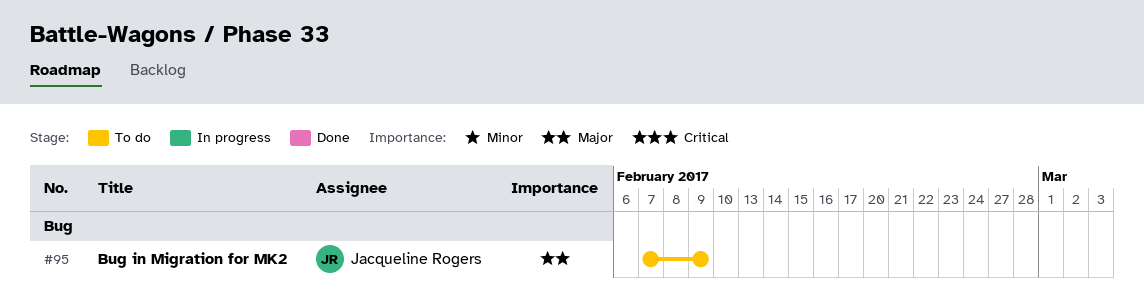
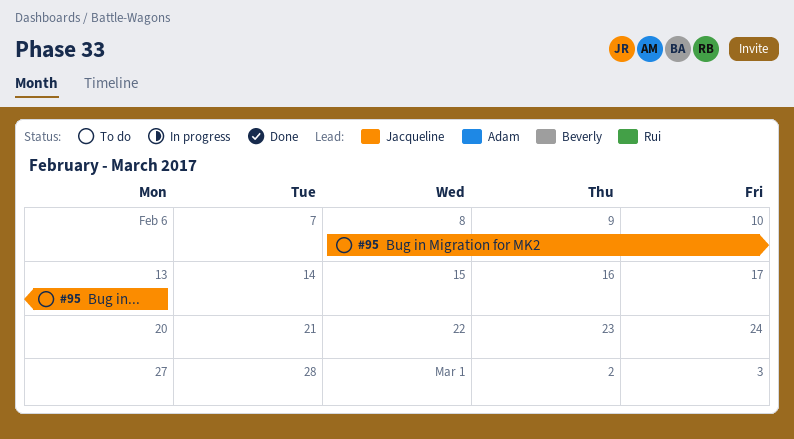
#95, start: Feb 7 -> Feb 8
#95, due: Feb 9 -> Feb 13

